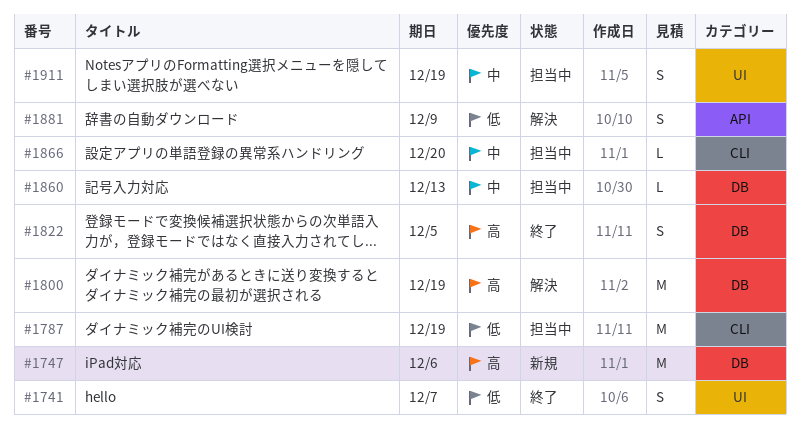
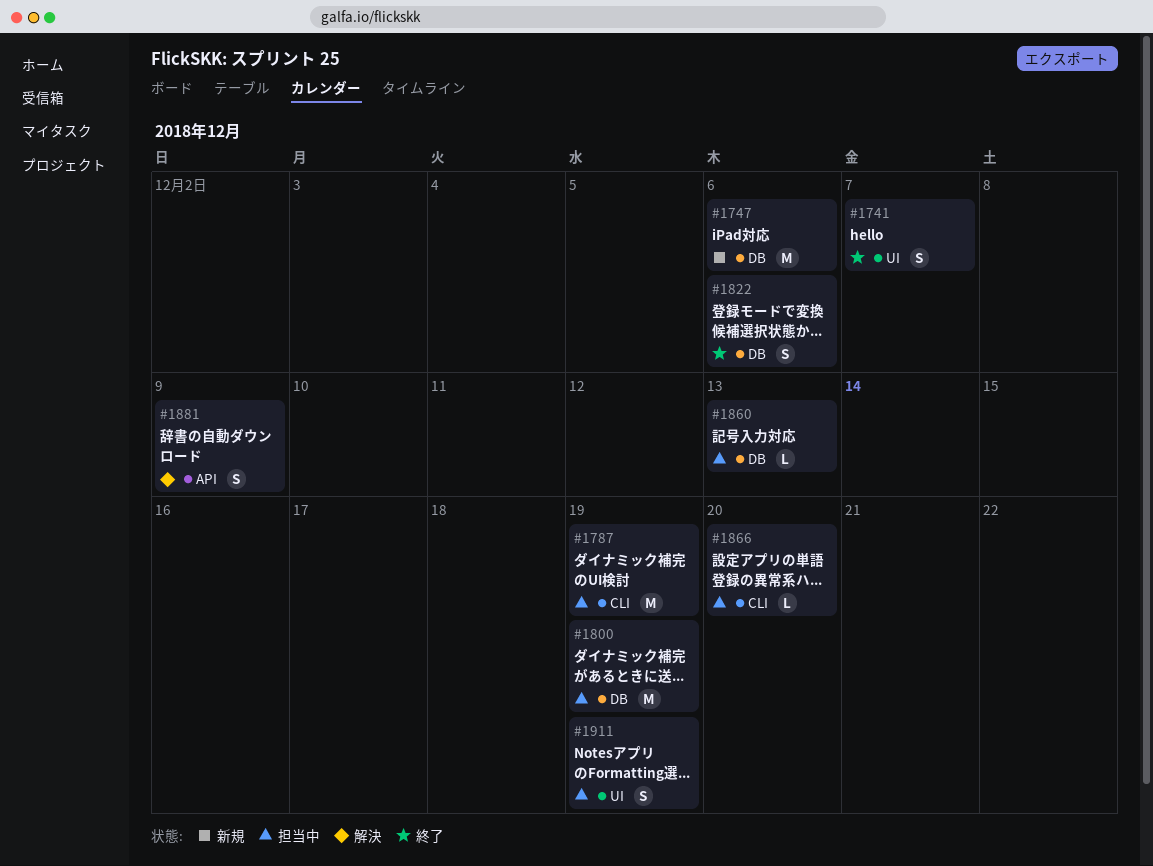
#1800, status: 解決 -> 担当中
#1822, due: Dec 5 -> Dec 6

